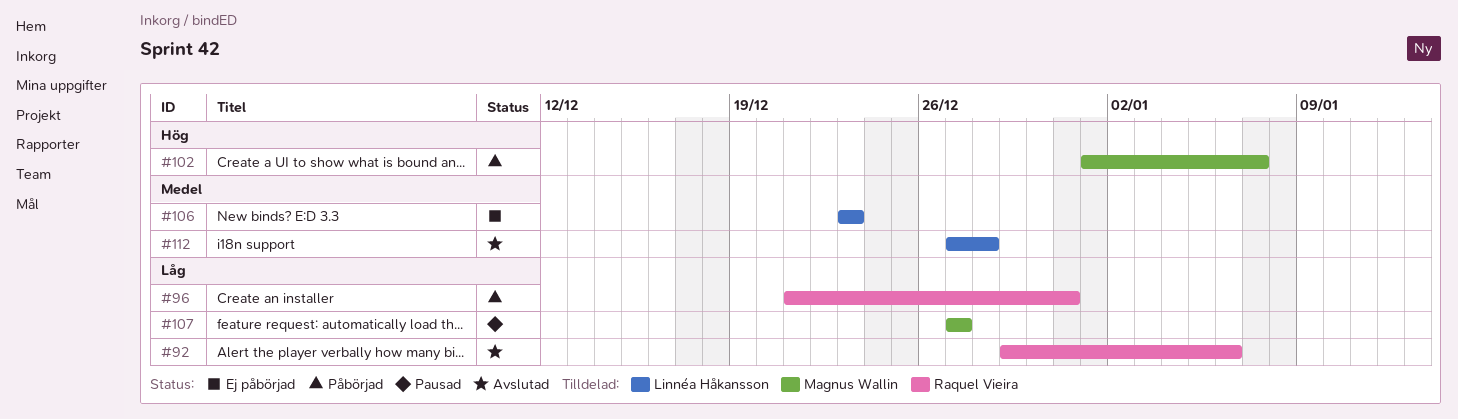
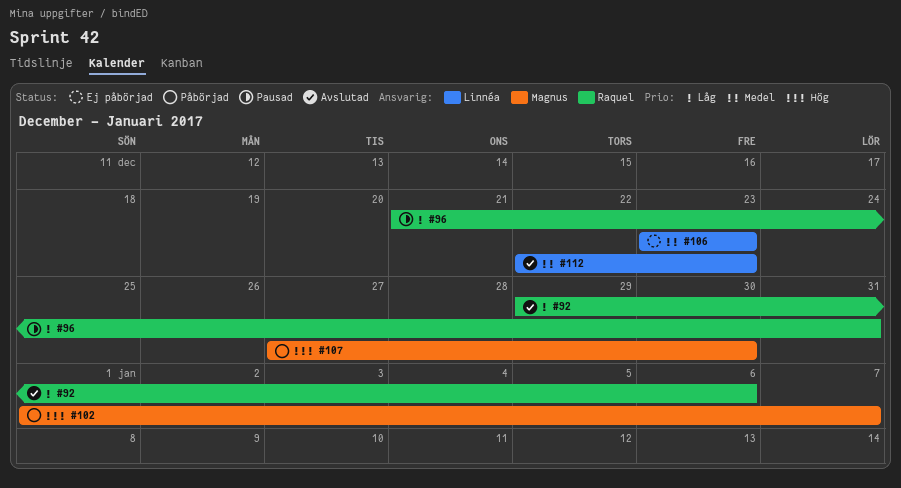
#96, status: Påbörjad -> Pausad
#107, status: Pausad -> Påbörjad
#107, priority: Låg -> Hög
#107, due: Dec 27 -> Dec 30
#112, start: Dec 27 -> Dec 22
#112, due: Dec 28 -> Dec 23

